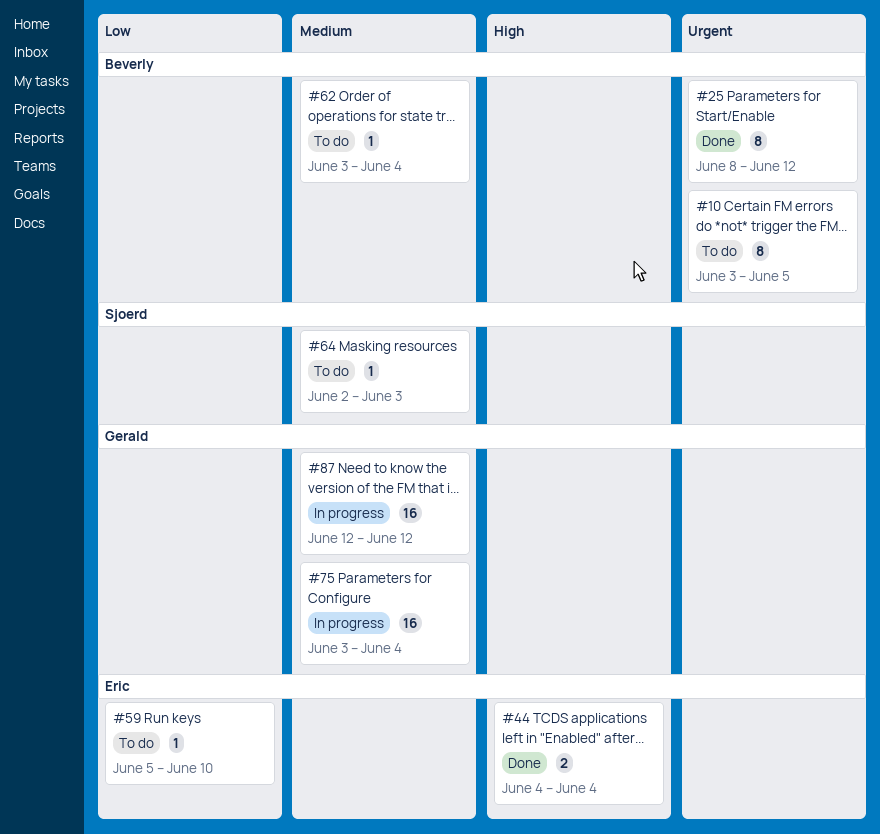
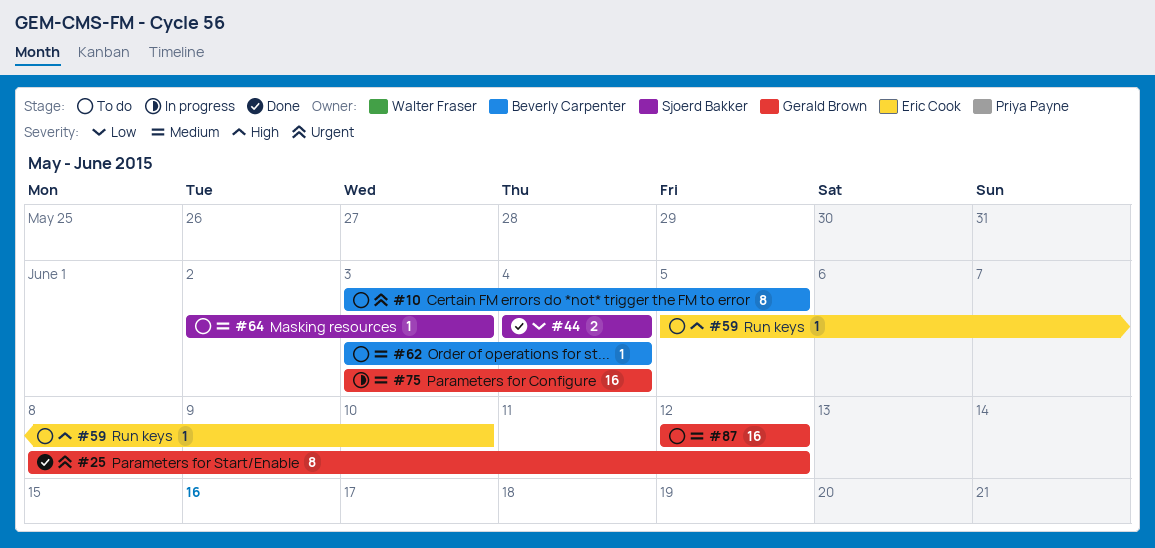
#25, owner: Beverly Carpenter -> Gerald Brown
#44, owner: Eric Cook -> Sjoerd Bakker
#44, priority: High -> Low
#59, priority: Low -> High
#87, status: In progress -> To do

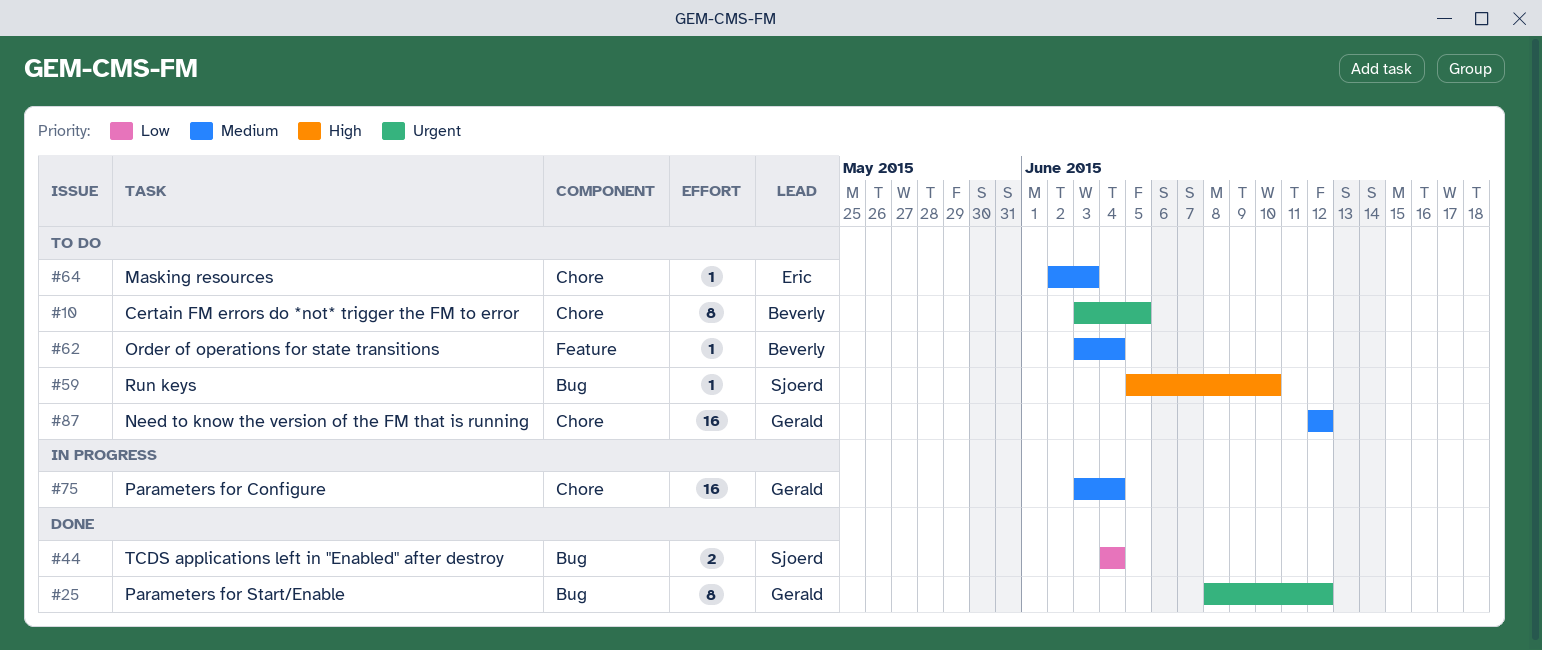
#59, owner: Eric Cook -> Sjoerd Bakker
#64, owner: Sjoerd Bakker -> Eric Cook

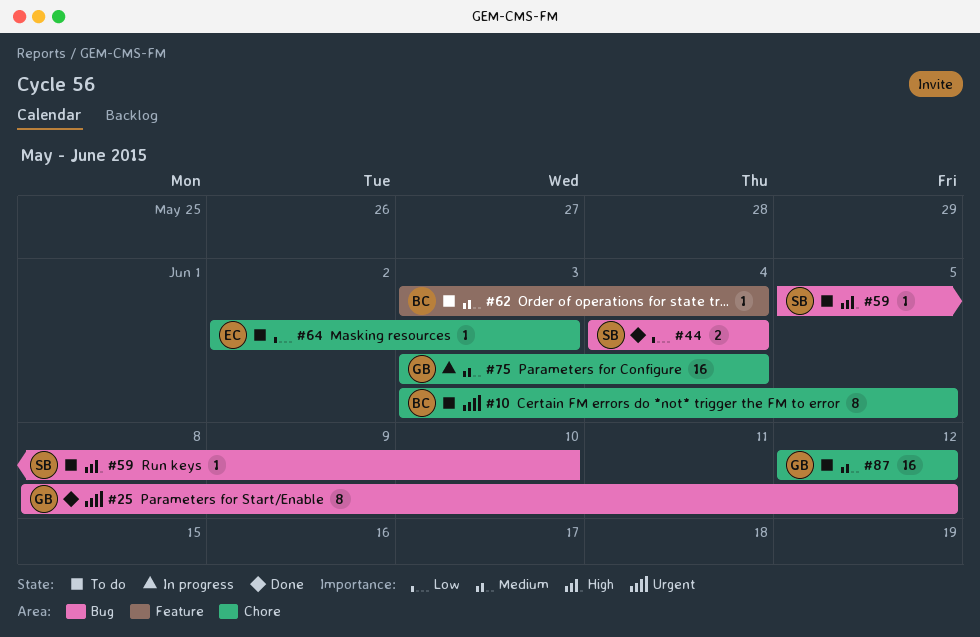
#64, priority: Medium -> Low

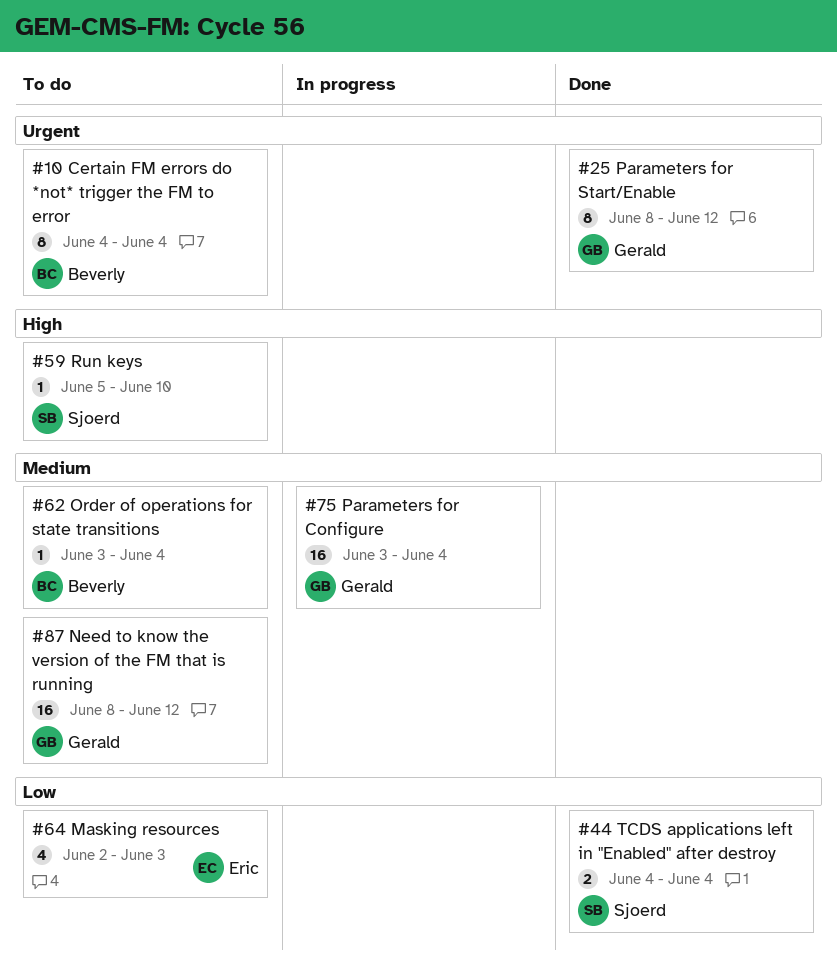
#10, start: Jun 3 -> Jun 4
#10, due: Jun 5 -> Jun 4
#64, estimate: 1 -> 4
#87, start: Jun 12 -> Jun 8

